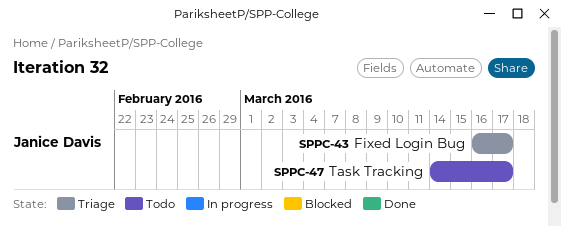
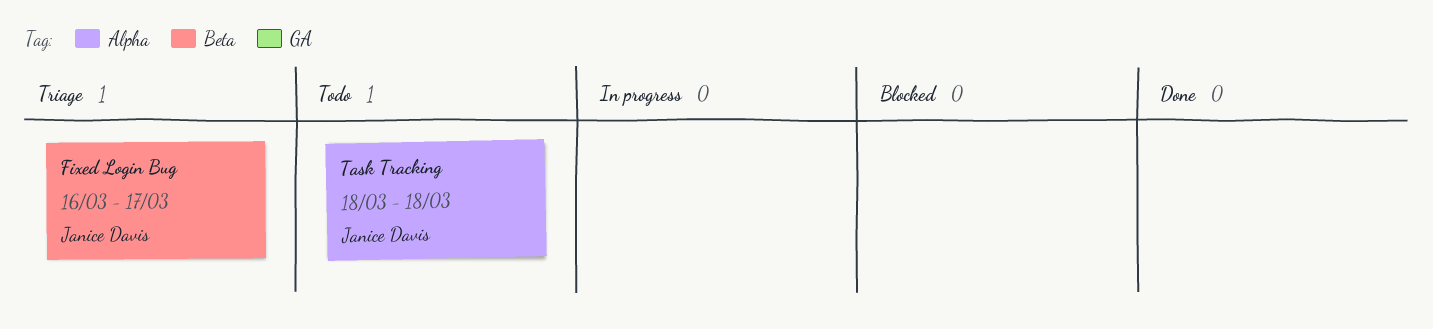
Task Tracking, start: Mar 14 -> Mar 18
Task Tracking, due: Mar 17 -> Mar 18

